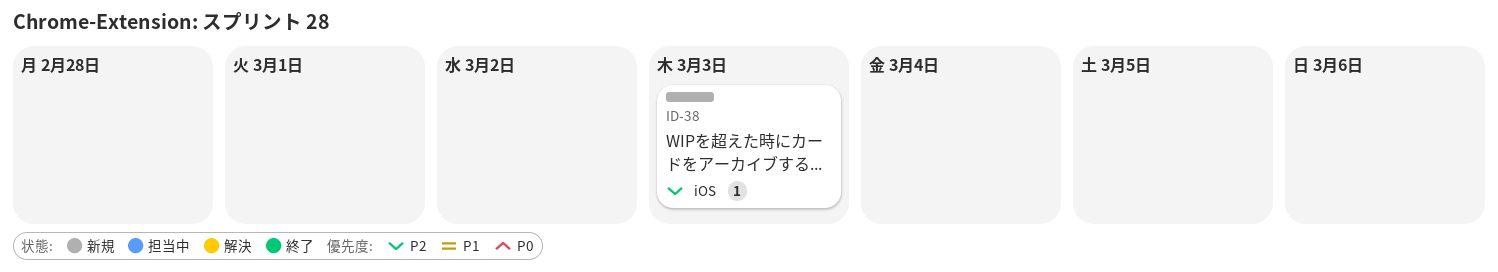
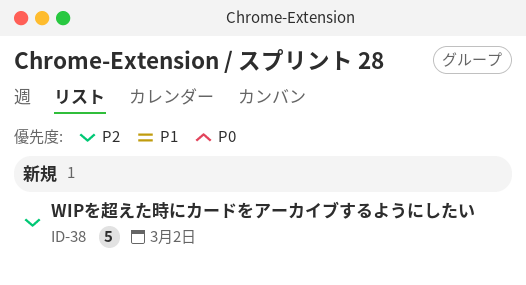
ID-38, estimate: 1 -> 5
ID-38, due: Mar 3 -> Mar 2

